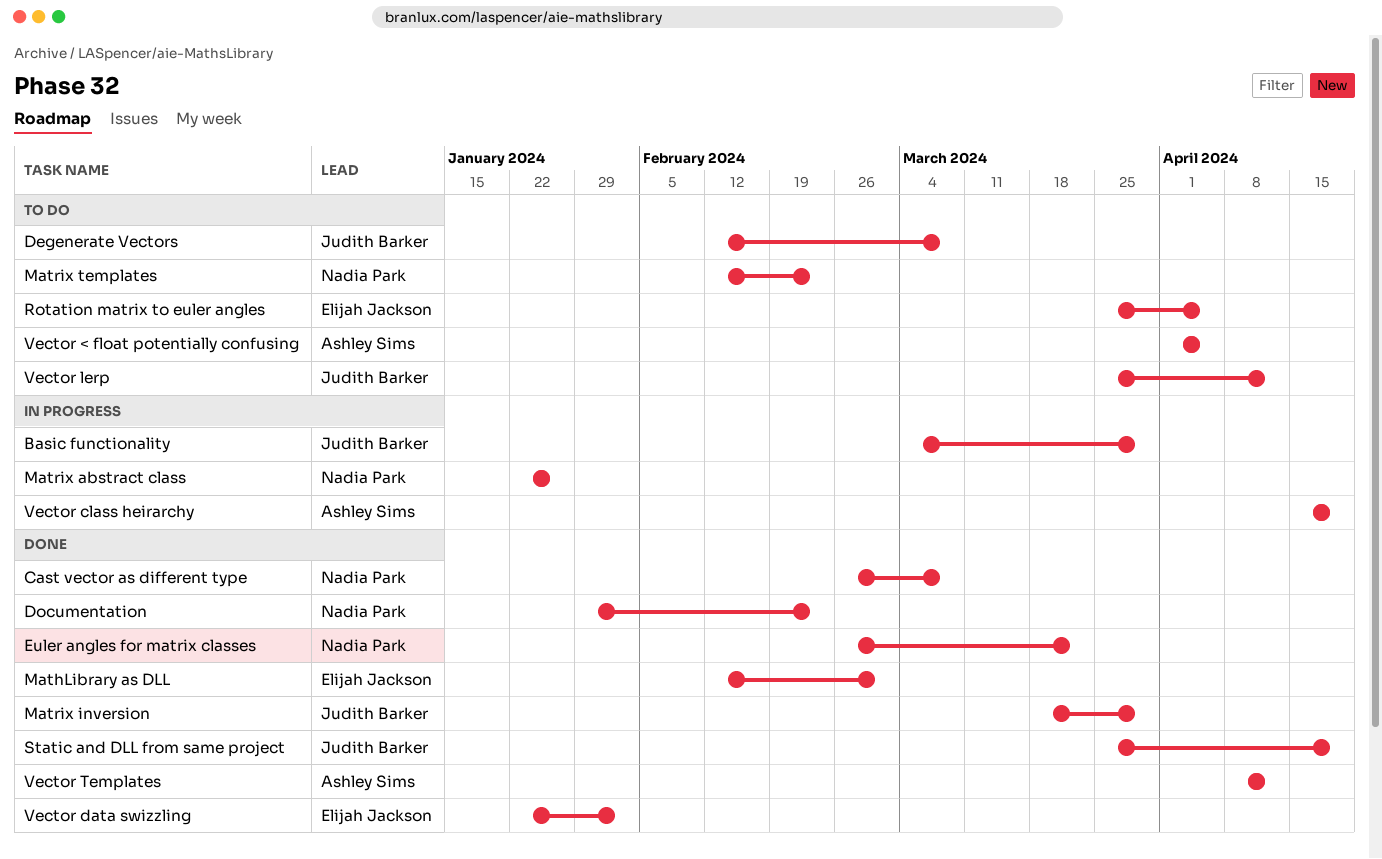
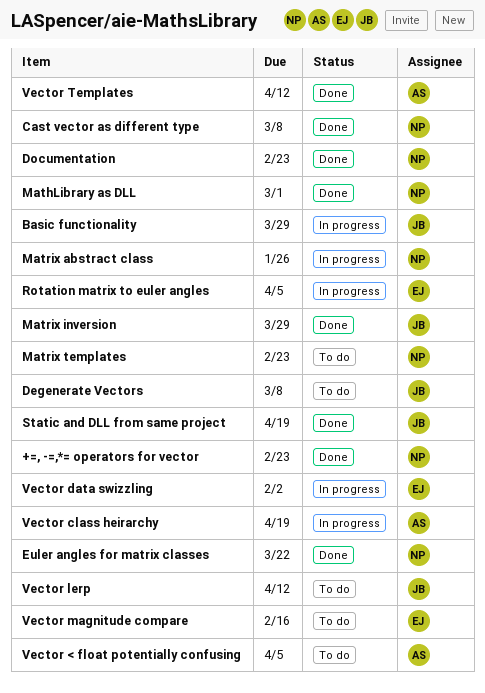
+=, -=,*= operators for vector: none -> present
MathLibrary as DLL, owner: Elijah Jackson -> Nadia Park
Rotation matrix to euler angles, status: To do -> In progress
Vector data swizzling, status: Done -> In progress
Vector magnitude compare: none -> present

